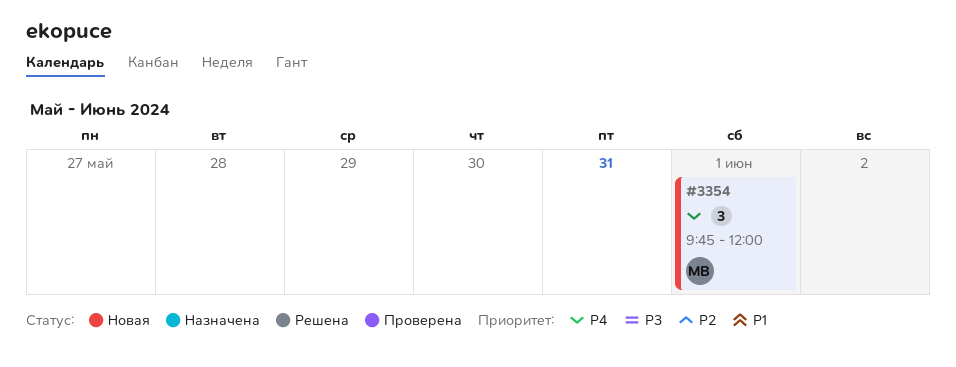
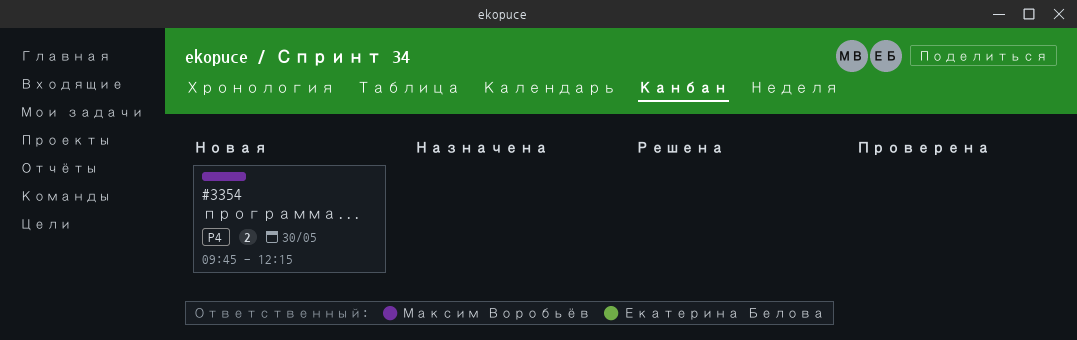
#3354, estimate: 3 -> 2
#3354, day: Jun 1 -> May 30
#3354, ends: 12:00 -> 12:15

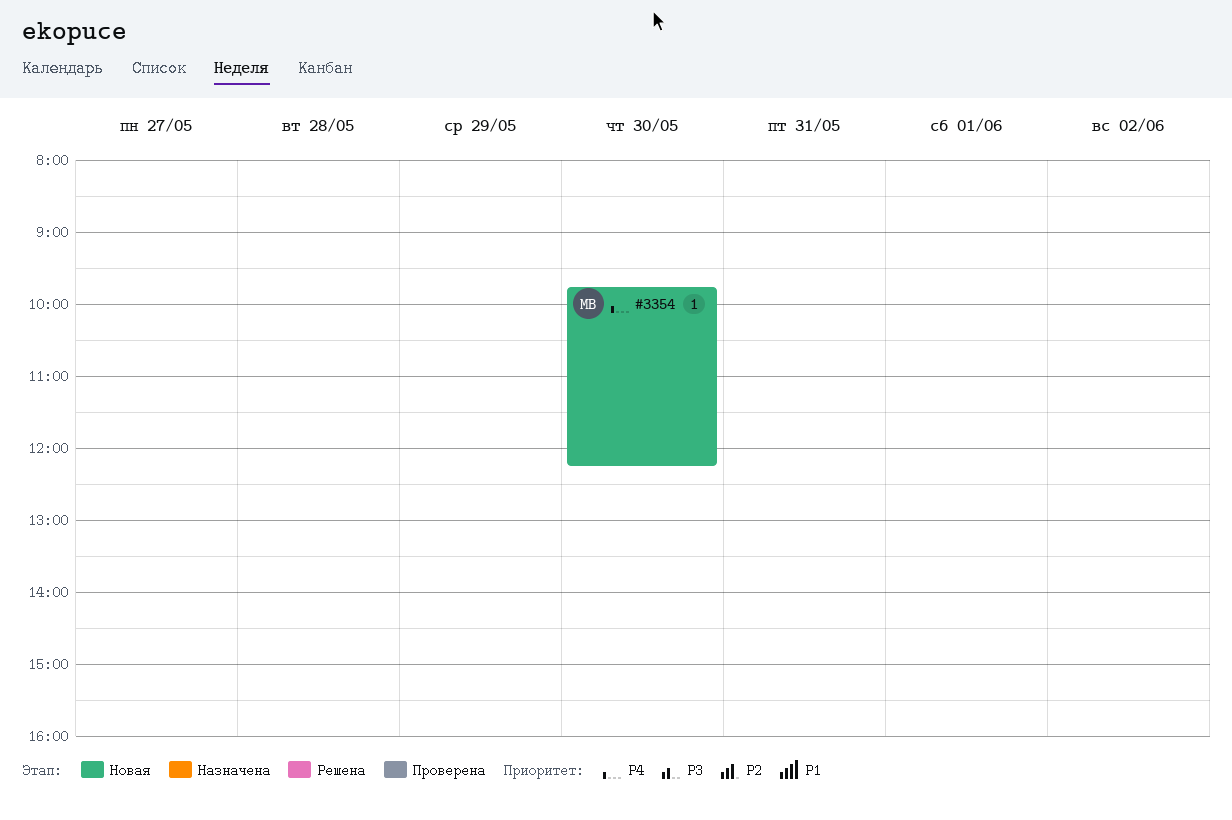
#3354, estimate: 2 -> 1

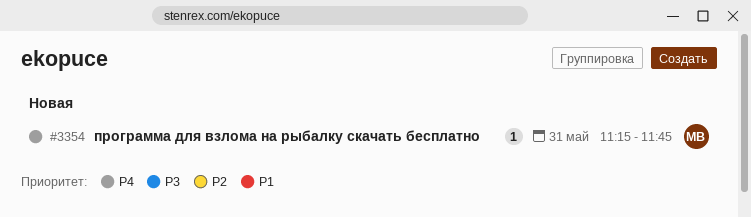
#3354, day: May 30 -> May 31
#3354, begins: 09:45 -> 11:15
#3354, ends: 12:15 -> 11:45

